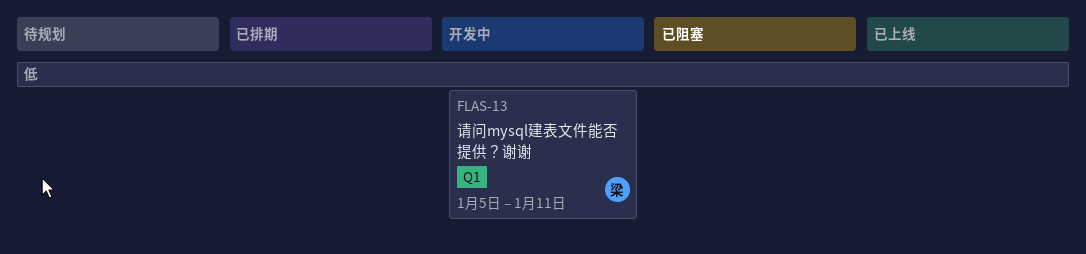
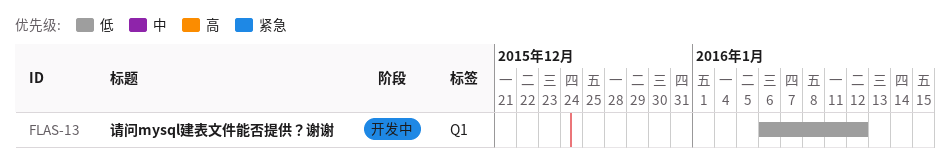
FLAS-13, start: Jan 5 -> Jan 6
FLAS-13, due: Jan 11 -> Jan 12

